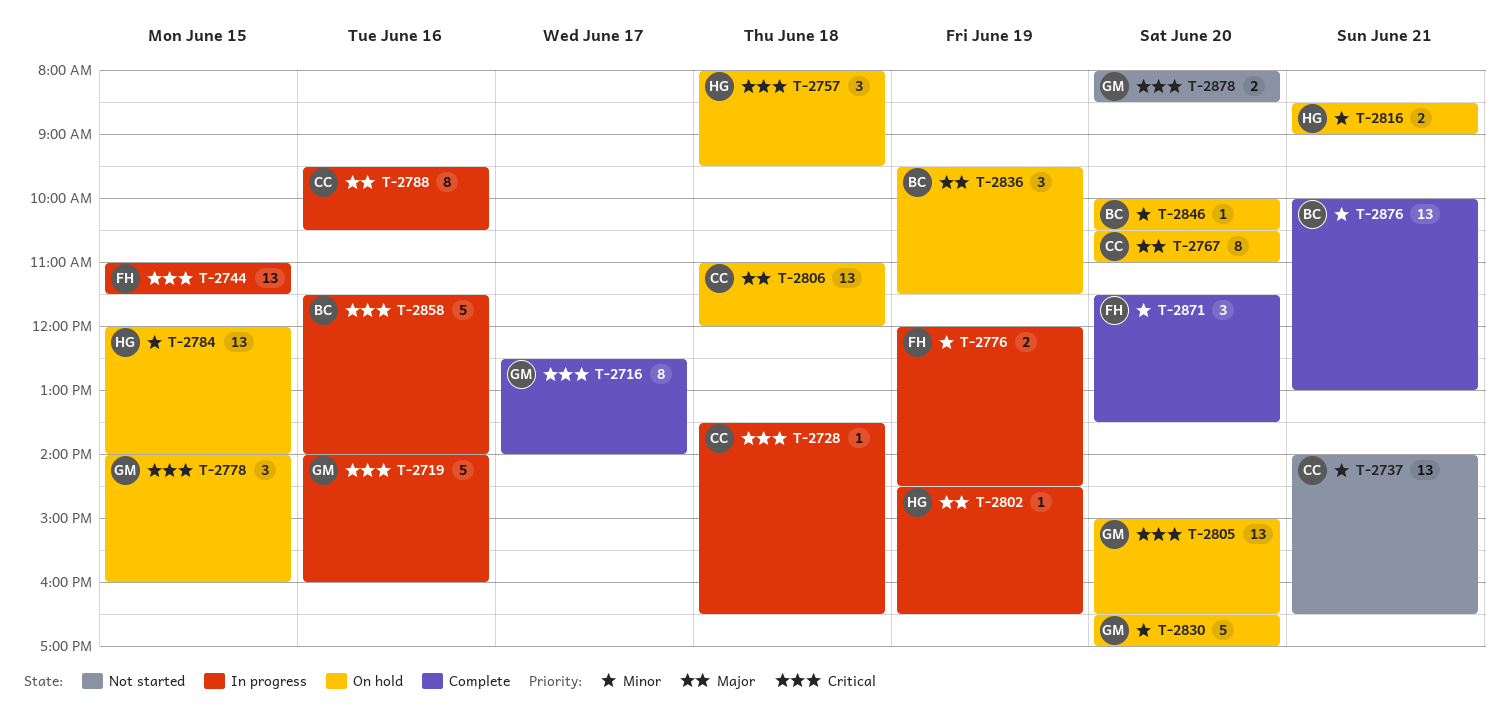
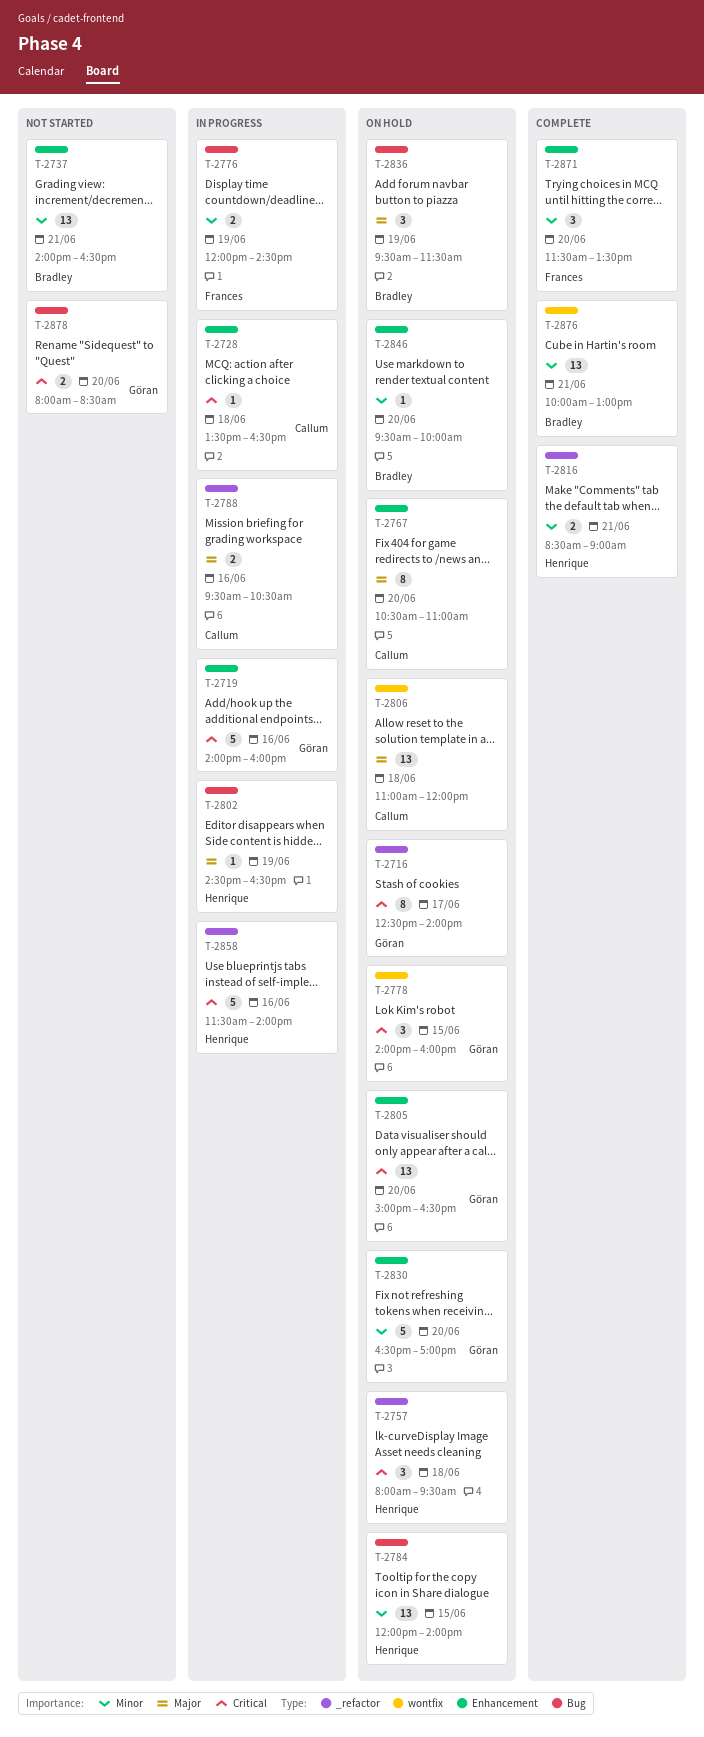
T-2716, status: Complete -> On hold
T-2737, owner: Callum -> Bradley
T-2744: present -> none
T-2788, estimate: 8 -> 2
T-2816, status: On hold -> Complete
T-2846, begins: 10:00 -> 09:30
T-2846, ends: 10:30 -> 10:00
T-2858, owner: Bradley -> Henrique

